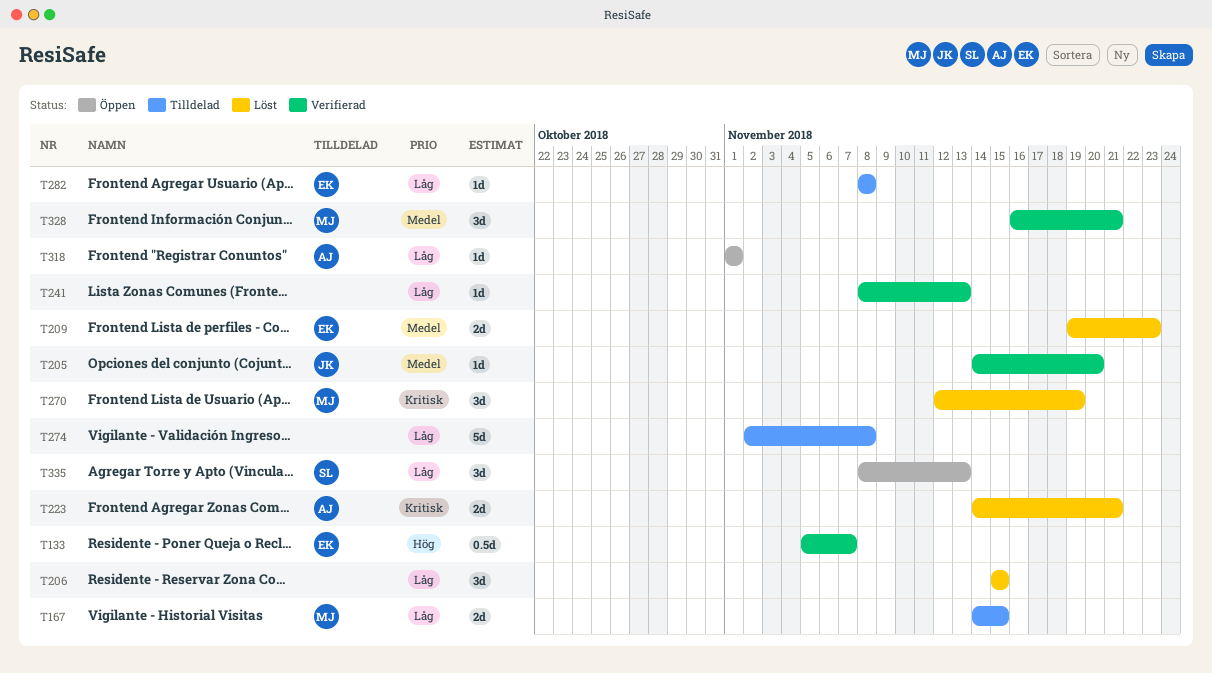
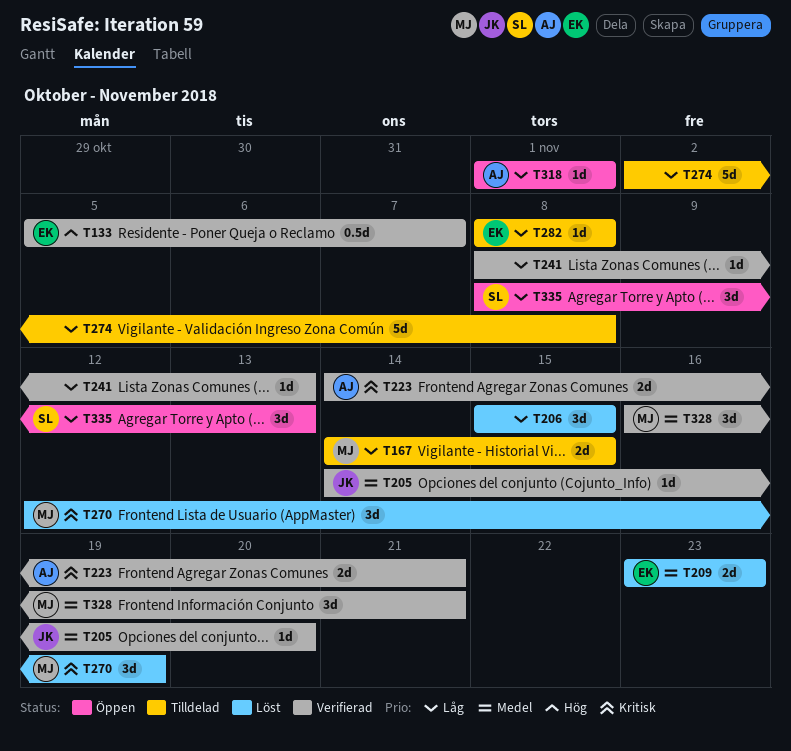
T209, start: Nov 19 -> Nov 23
T223, status: Löst -> Verifierad

